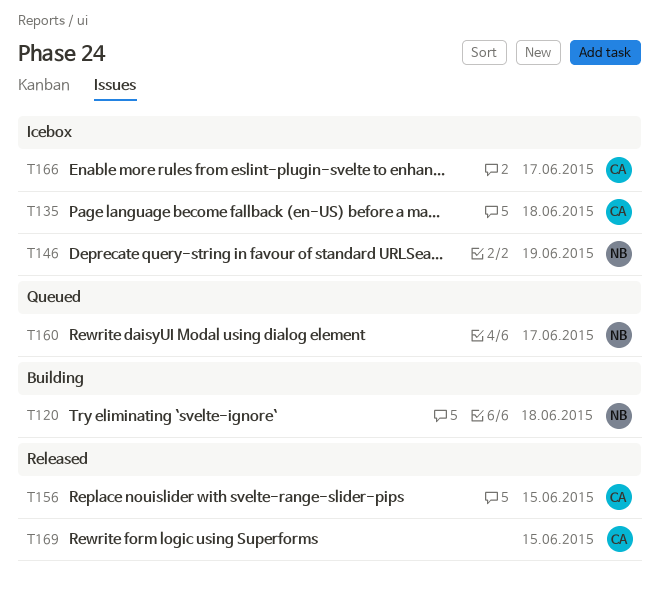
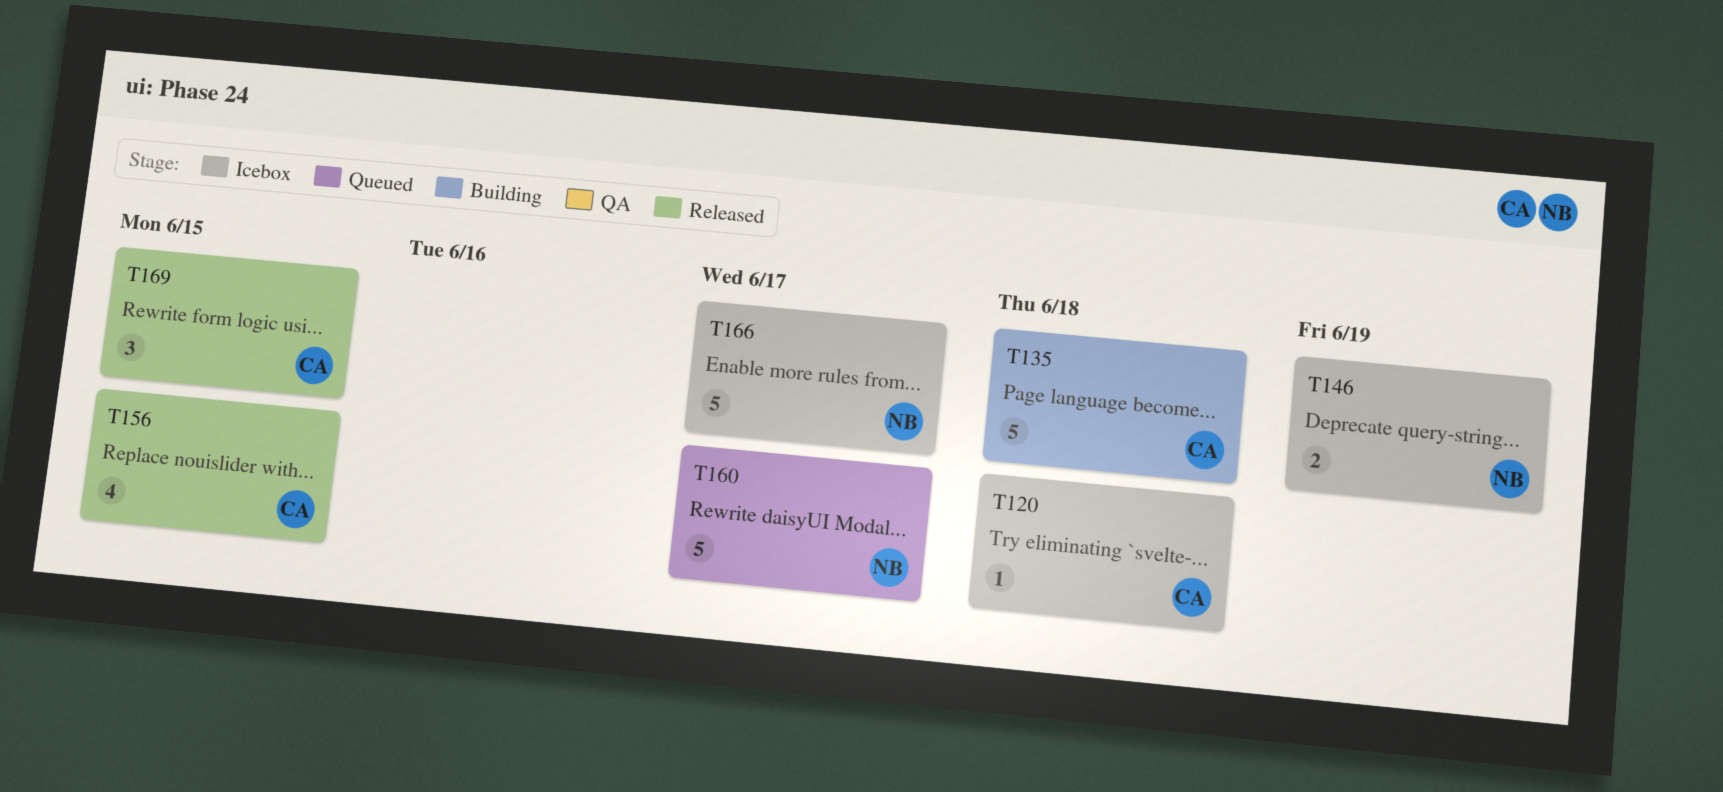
T120, status: Building -> Icebox
T120, owner: NB -> CA
T135, status: Icebox -> Building
T166, owner: CA -> NB

